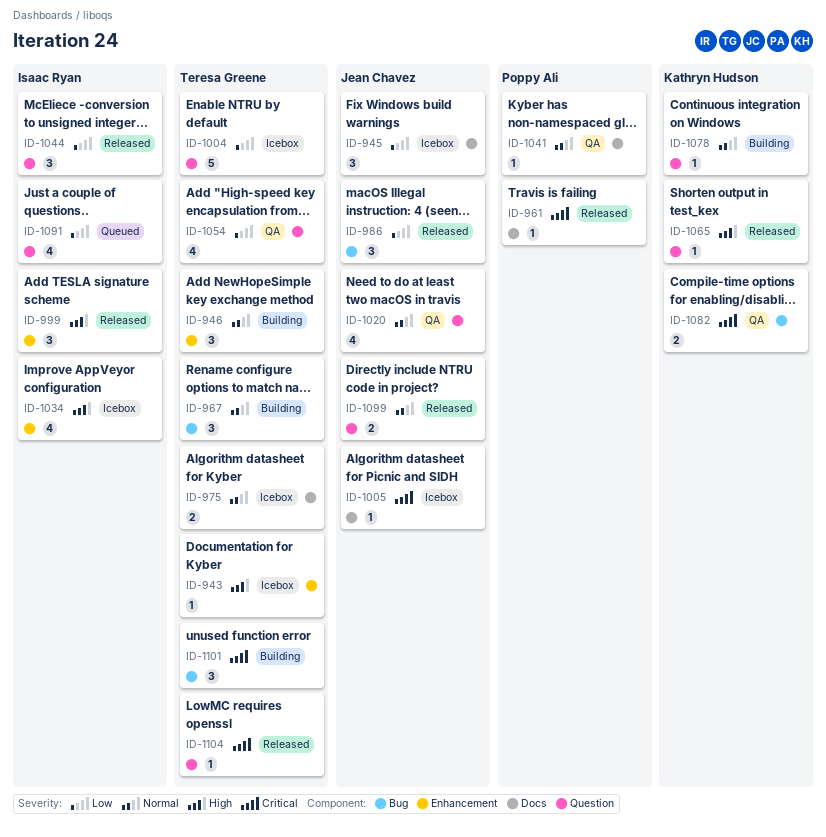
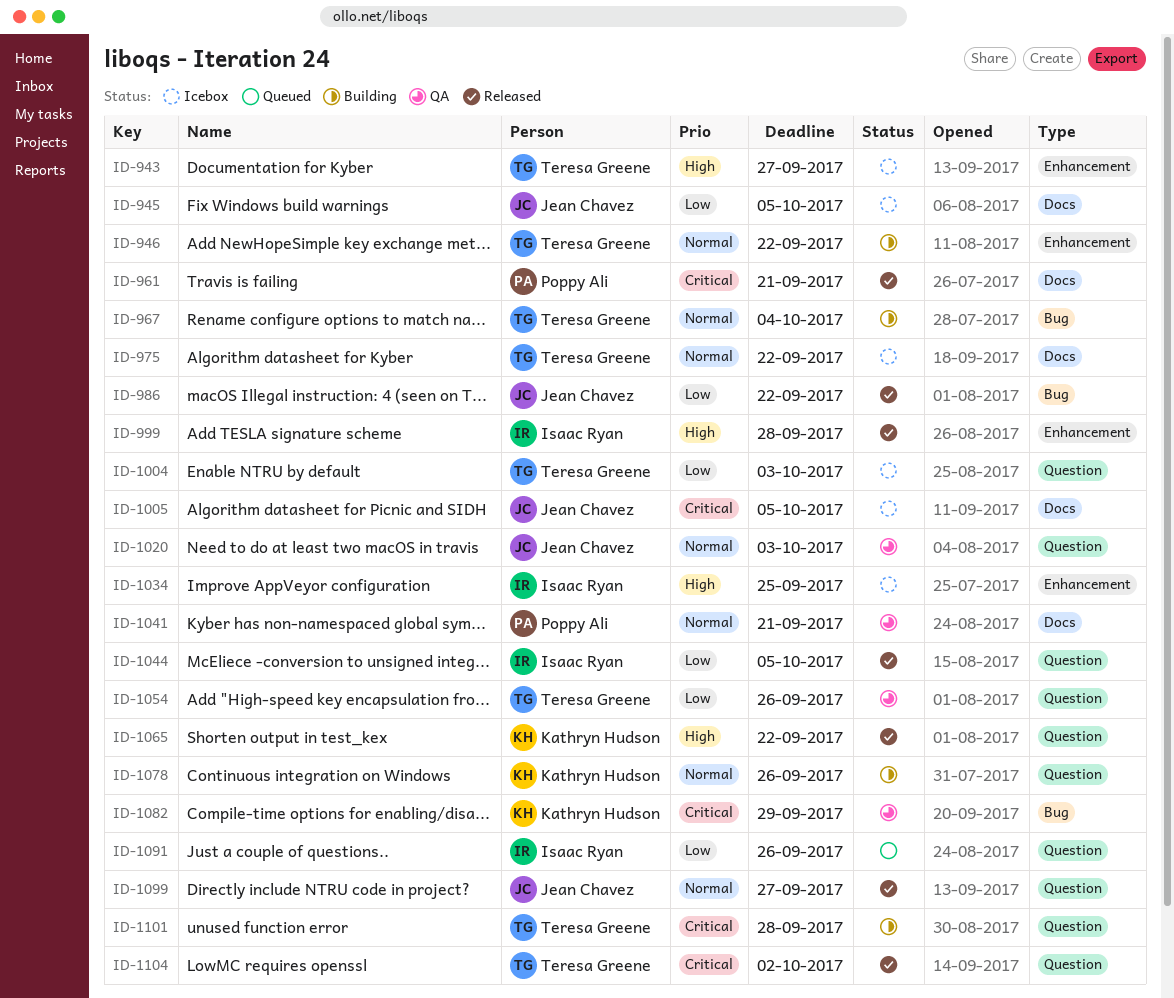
ID-1101, label: Bug -> Question

